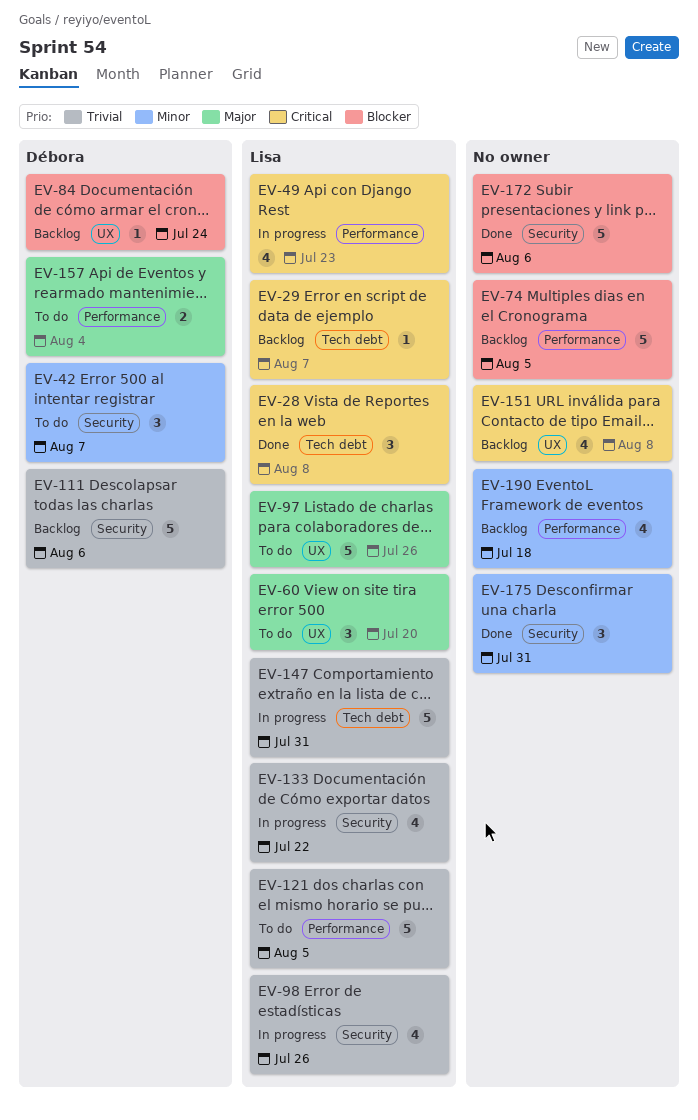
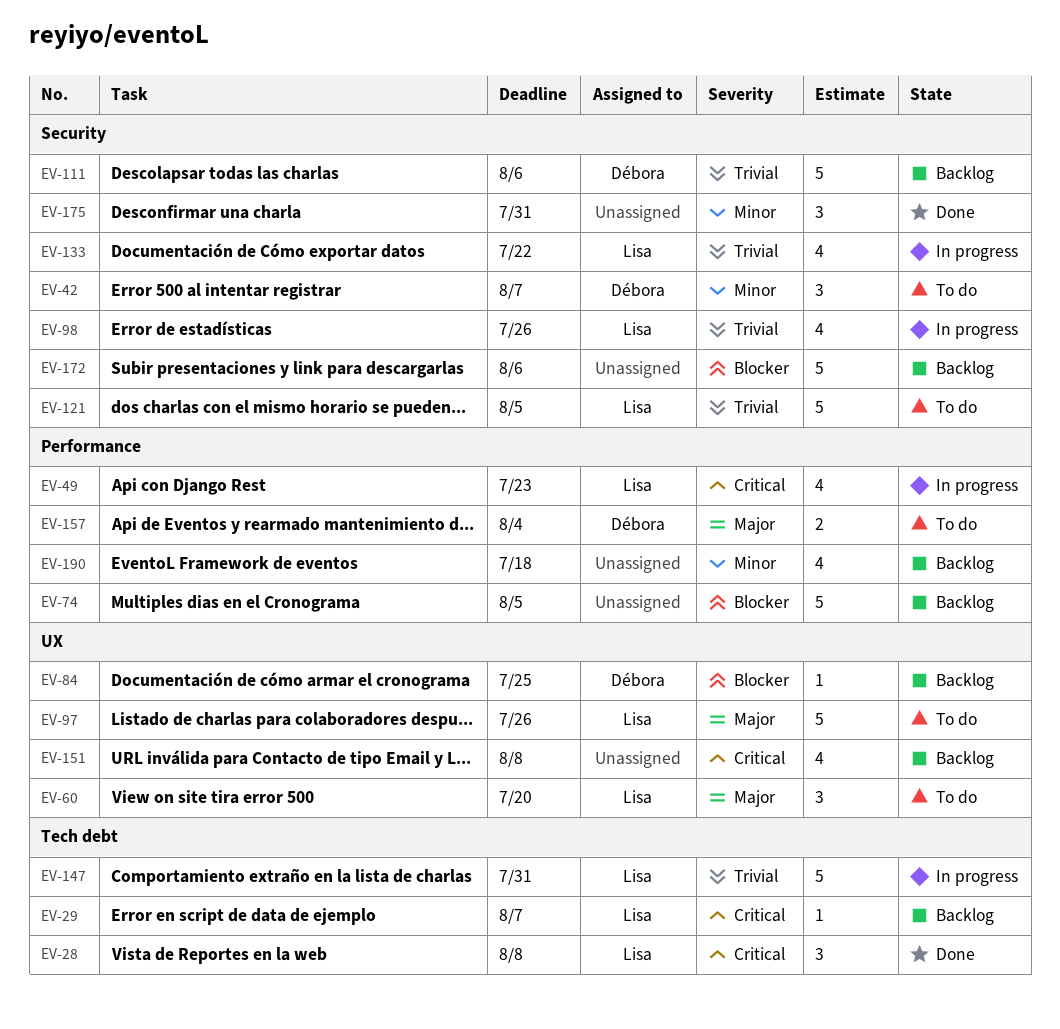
EV-84, due: Jul 24 -> Jul 25
EV-121, label: Performance -> Security
EV-172, status: Done -> Backlog

